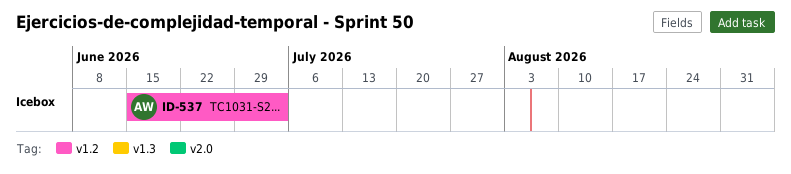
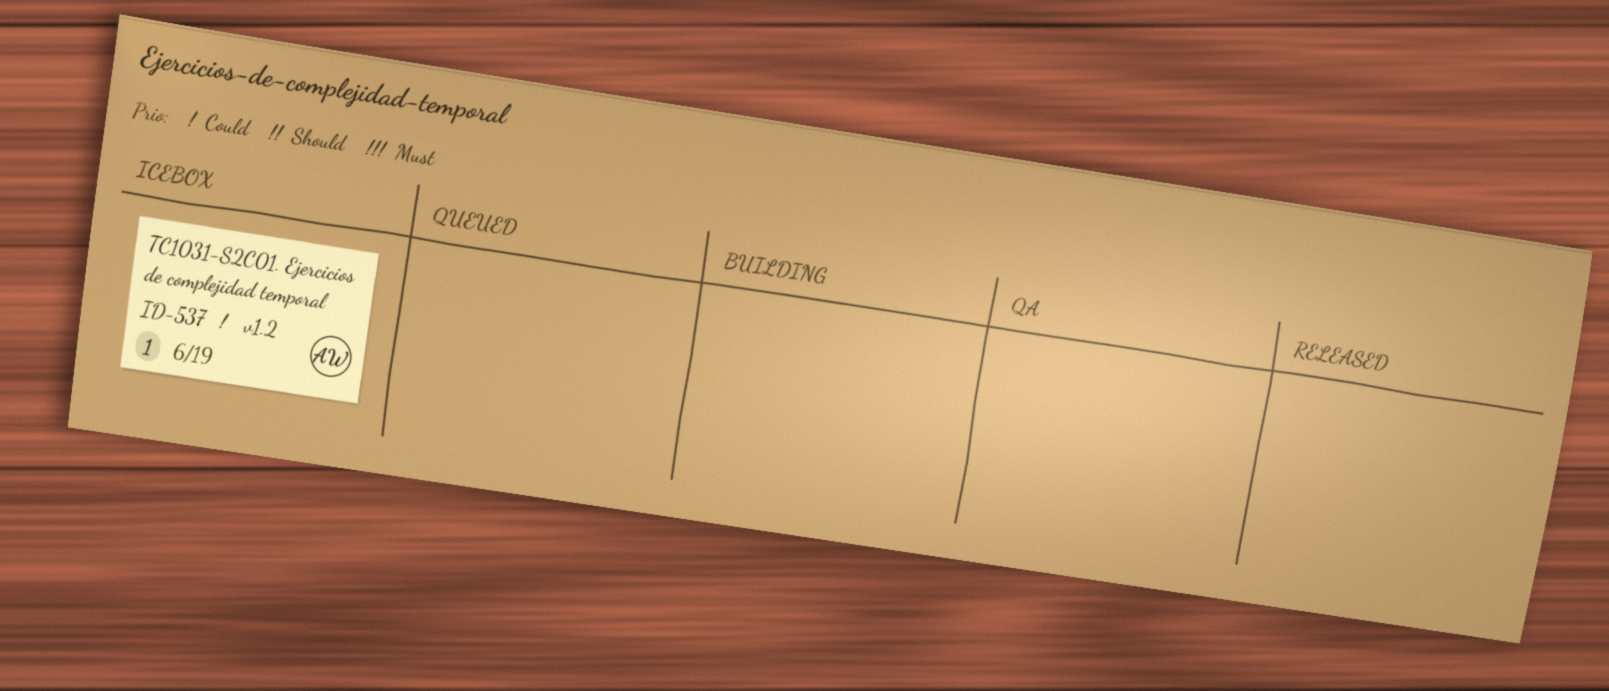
ID-537, due: Jul 3 -> Jun 19

